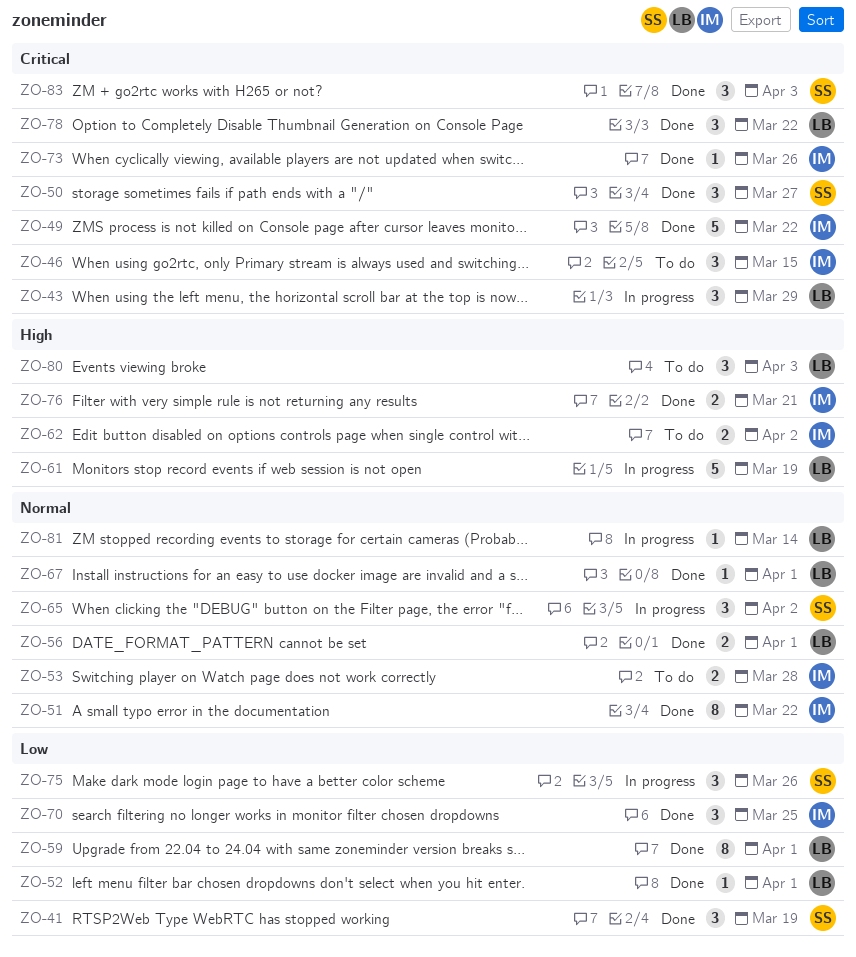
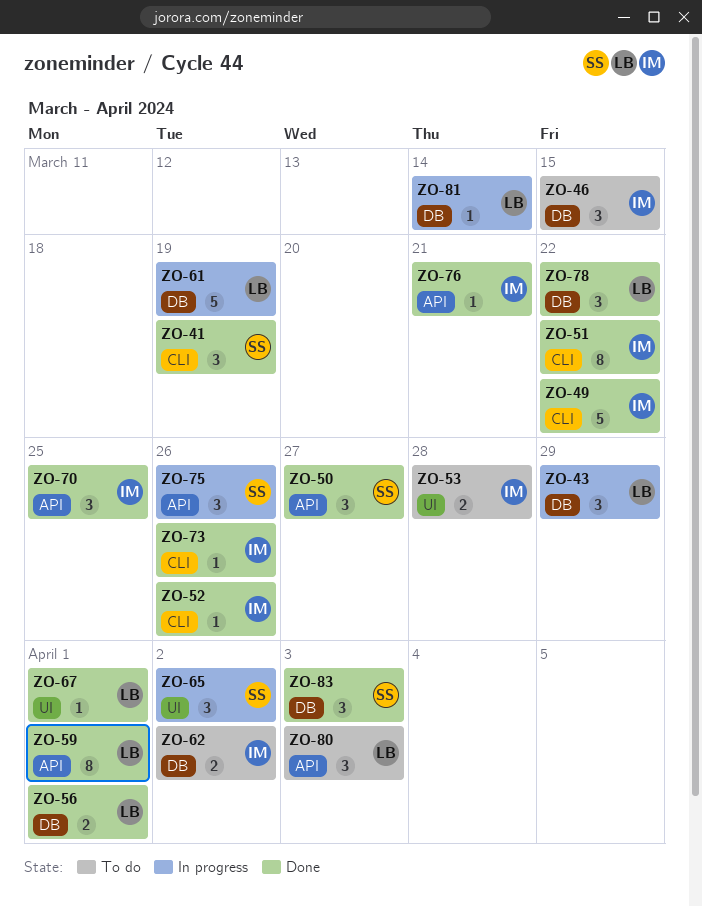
ZO-52, owner: LB -> IM
ZO-52, due: Apr 1 -> Mar 26
ZO-76, estimate: 2 -> 1

